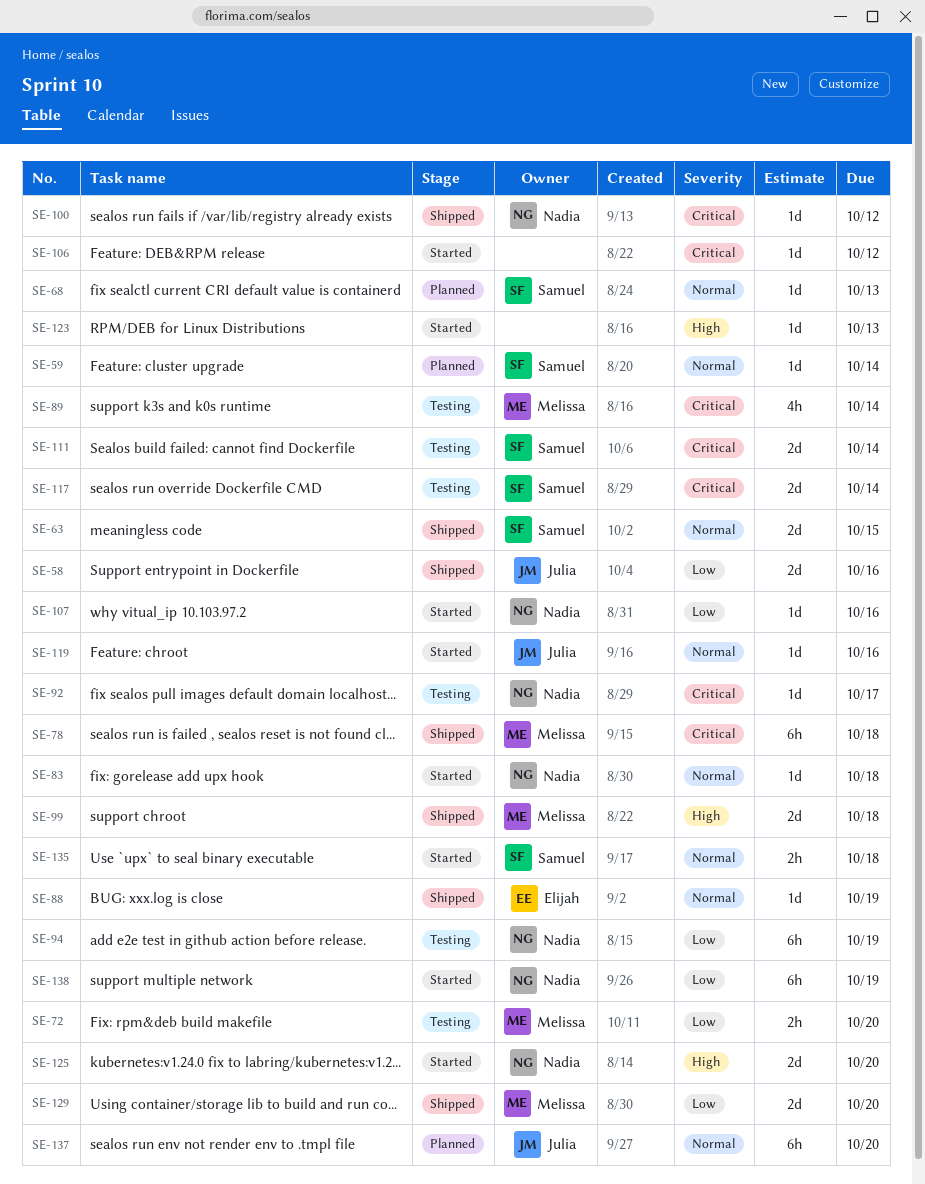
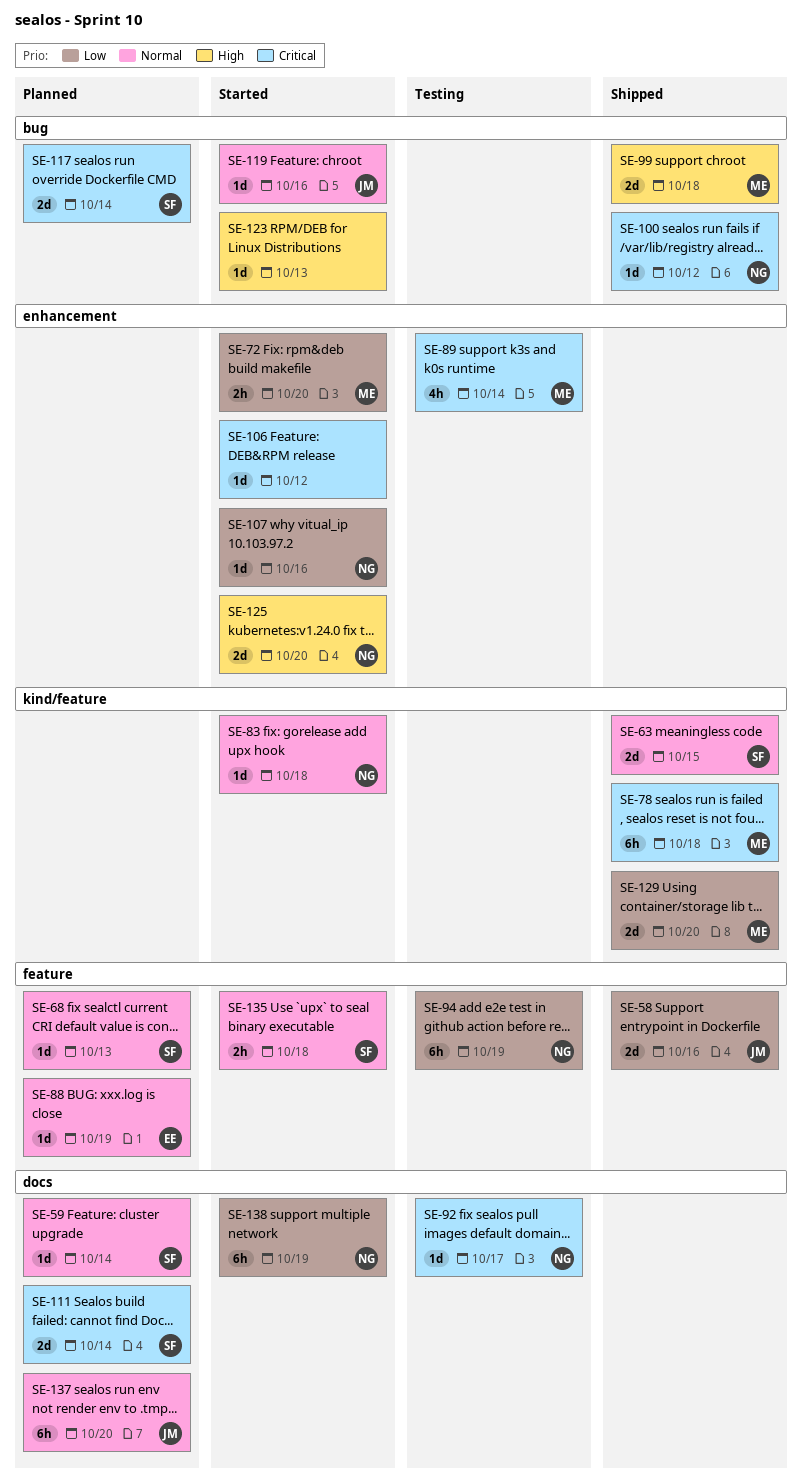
SE-72, status: Testing -> Started
SE-88, status: Shipped -> Planned
SE-111, status: Testing -> Planned
SE-117, status: Testing -> Planned

